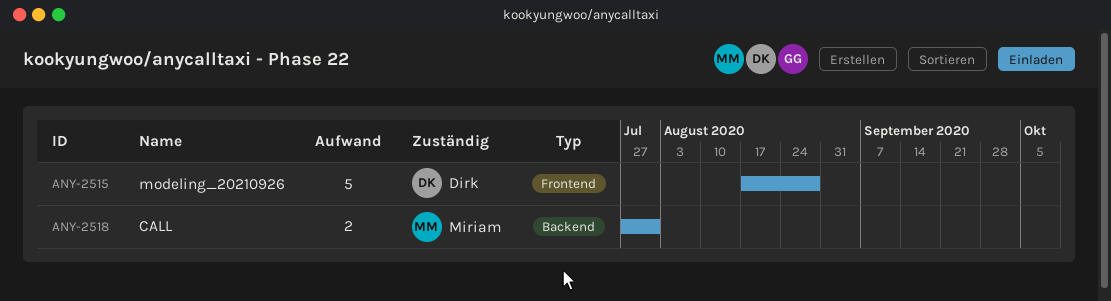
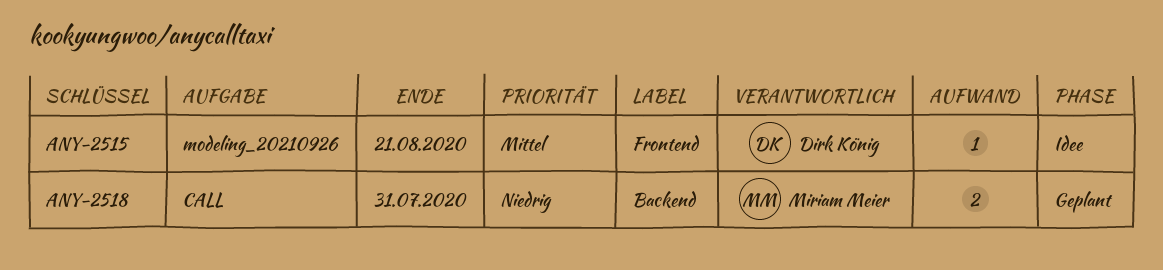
ANY-2515, estimate: 5 -> 1
ANY-2515, due: Aug 28 -> Aug 21

